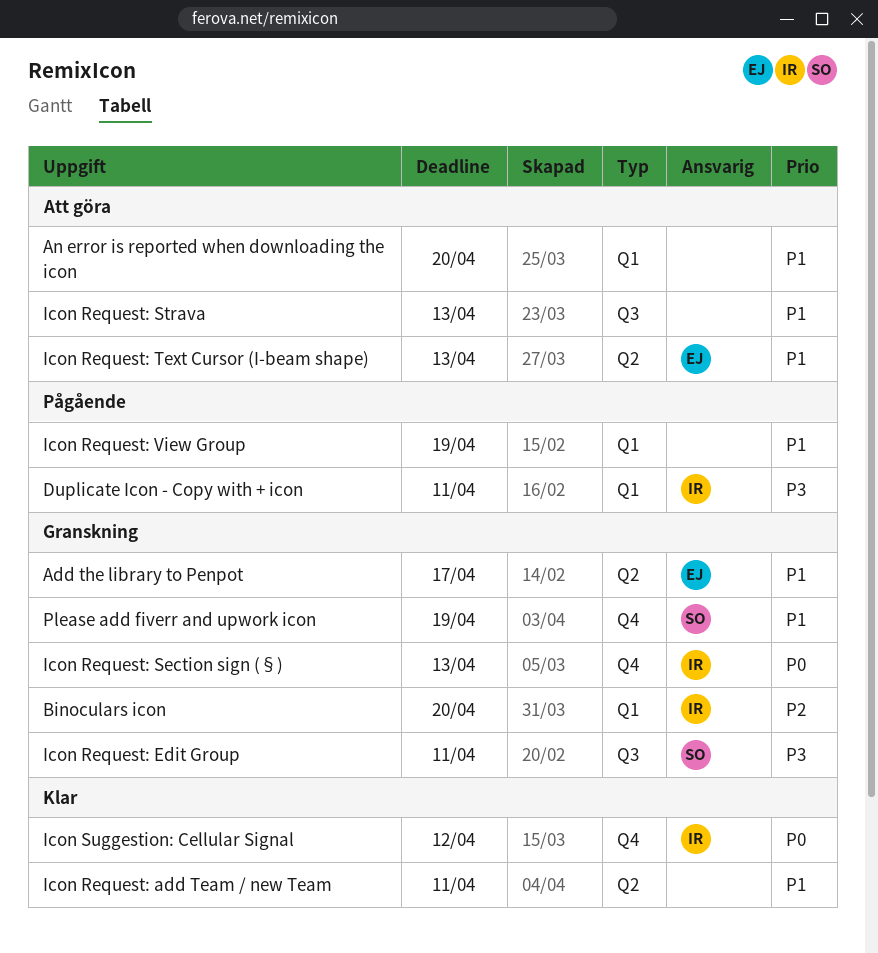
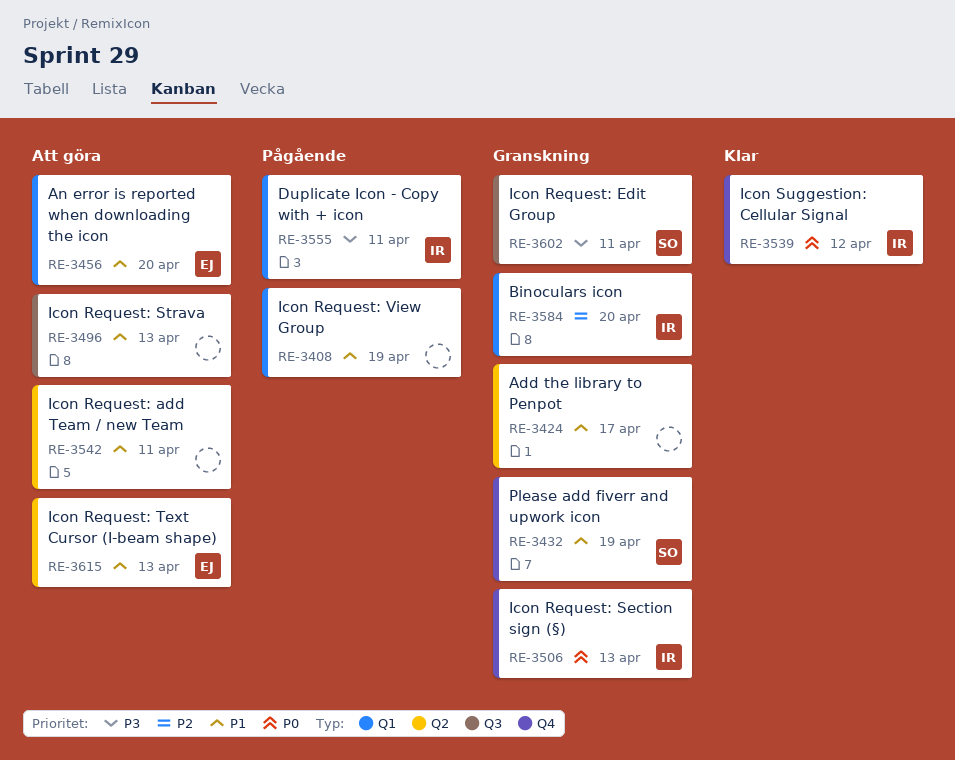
Add the library to Penpot, owner: EJ -> none
An error is reported when downloading the icon, owner: none -> EJ
Icon Request: add Team / new Team, status: Klar -> Att göra

